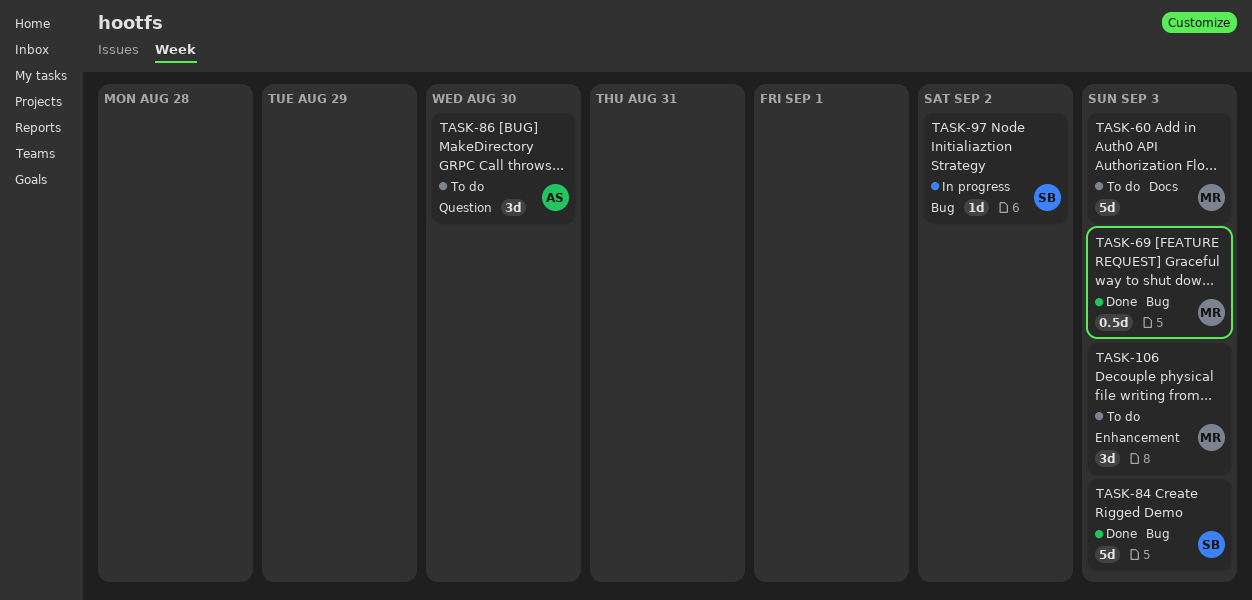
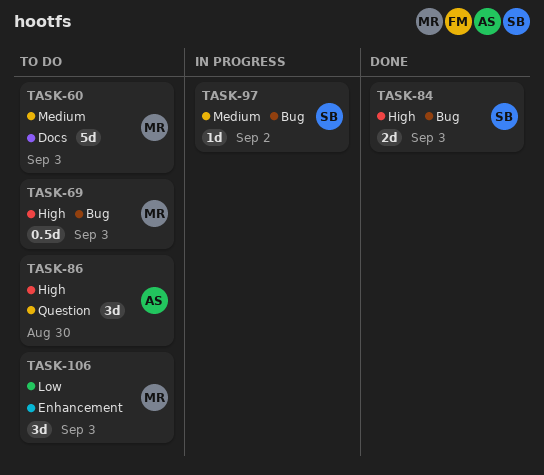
TASK-69, status: Done -> To do
TASK-84, estimate: 5d -> 2d

